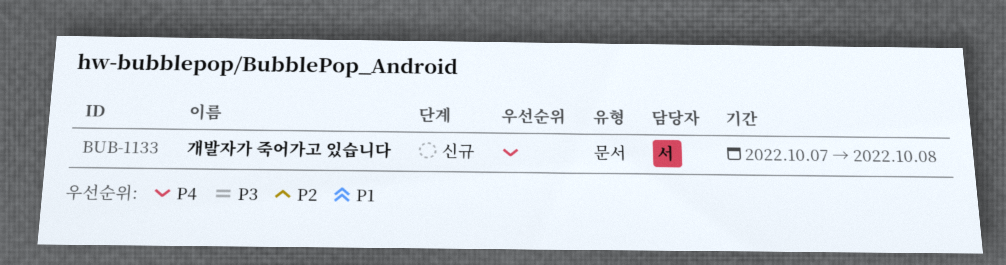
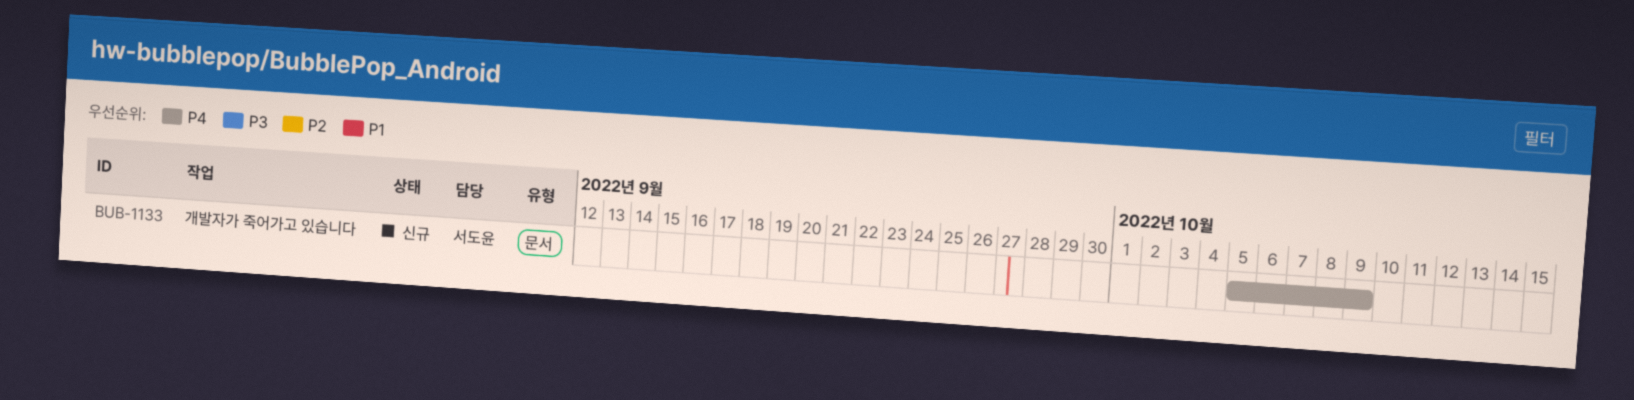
BUB-1133, start: Oct 7 -> Oct 5
BUB-1133, due: Oct 8 -> Oct 9

